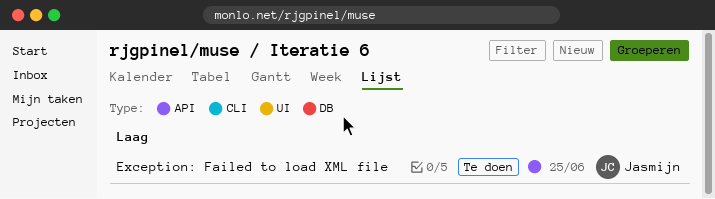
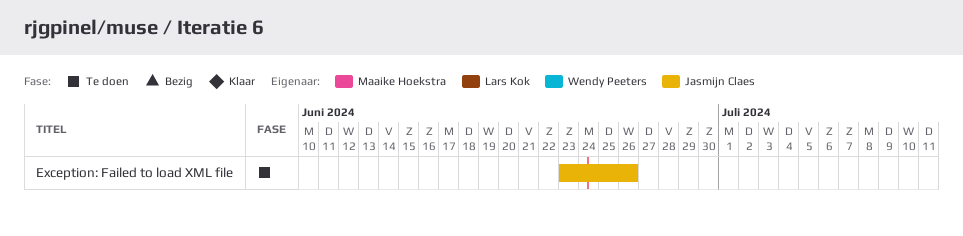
Exception: Failed to load XML file, due: Jun 25 -> Jun 26

